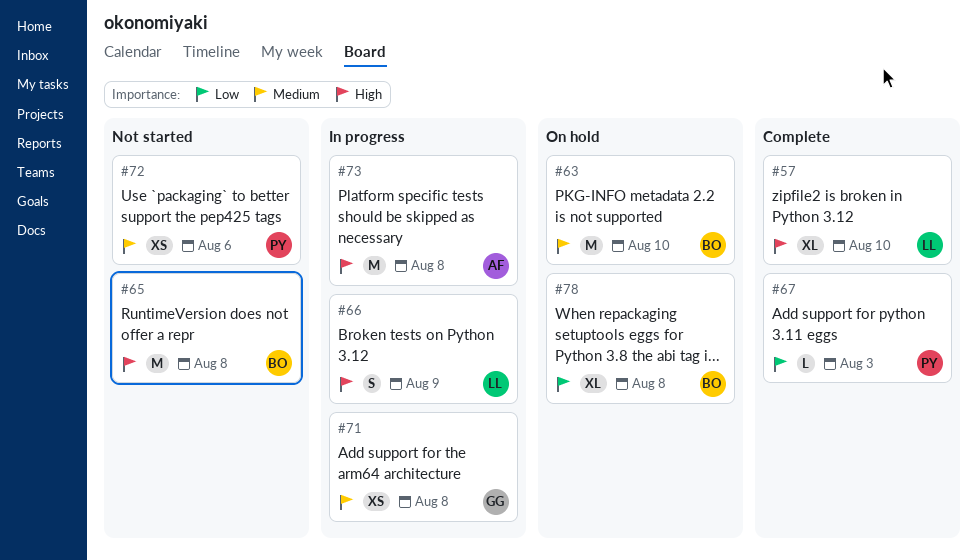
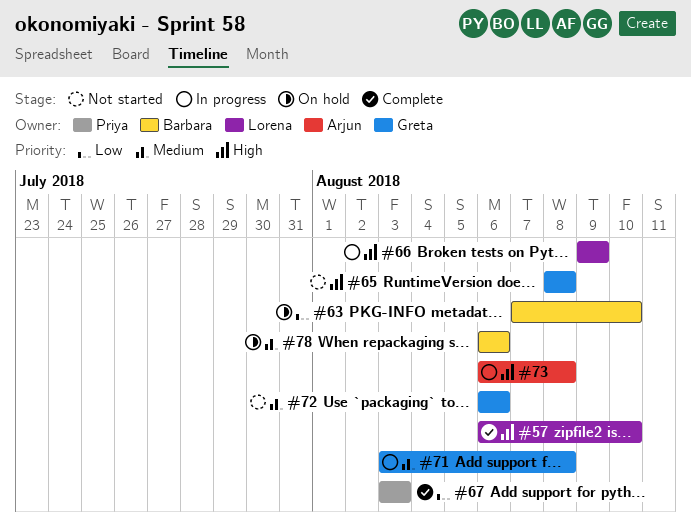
#63, priority: Medium -> Low
#65, owner: Barbara -> Greta
#72, owner: Priya -> Greta
#78, priority: Low -> Medium
#78, due: Aug 8 -> Aug 6

